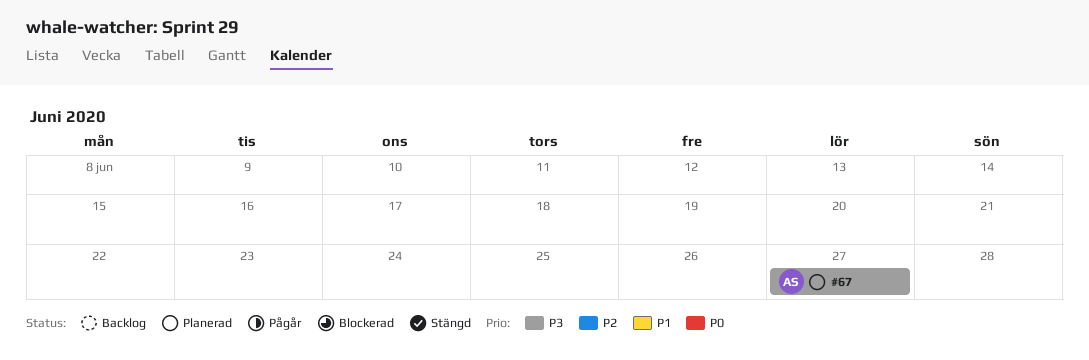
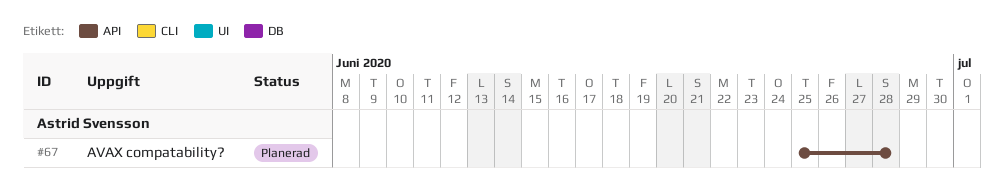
#67, start: Jun 27 -> Jun 25
#67, due: Jun 27 -> Jun 28

